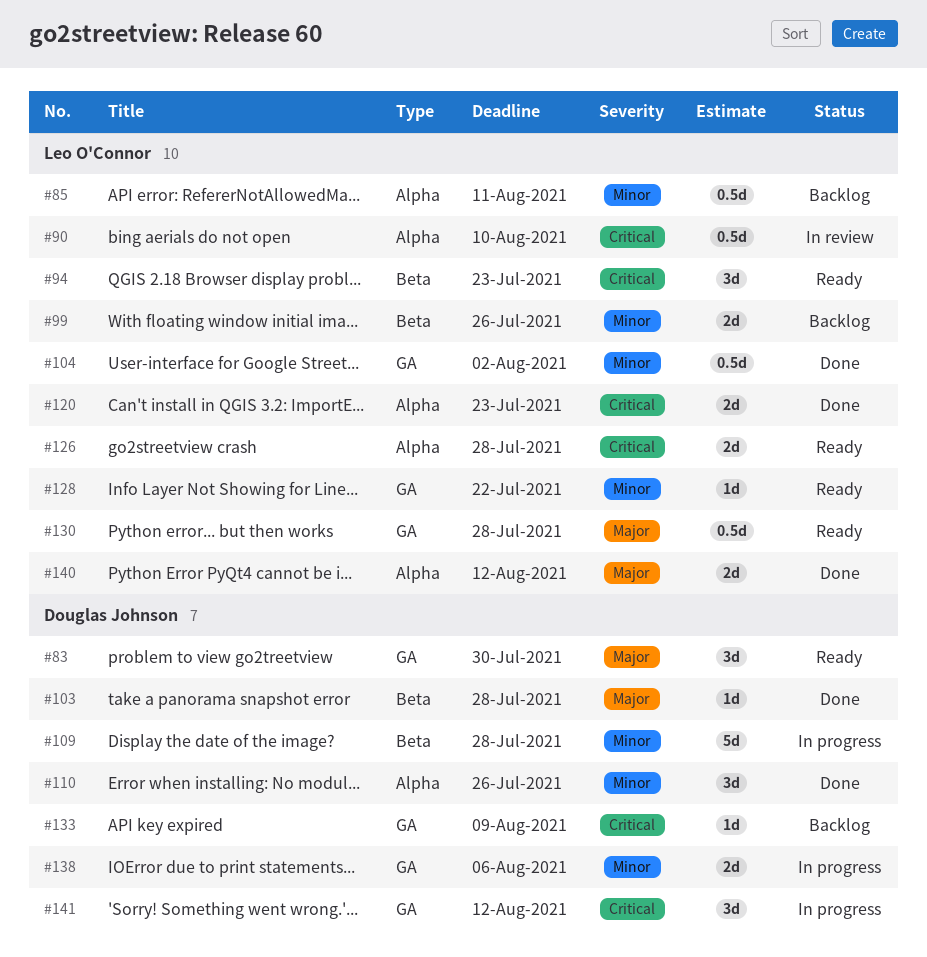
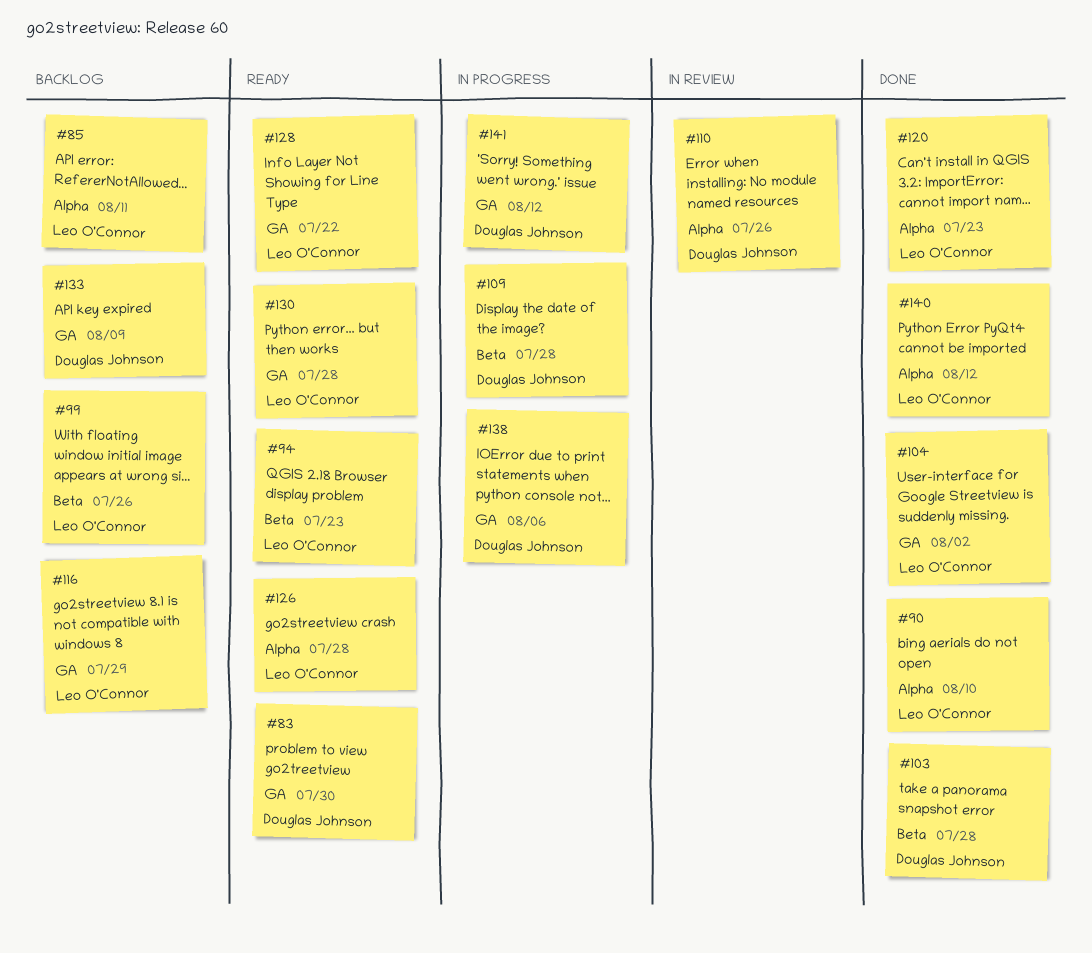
#90, status: In review -> Done
#110, status: Done -> In review
#116: none -> present

